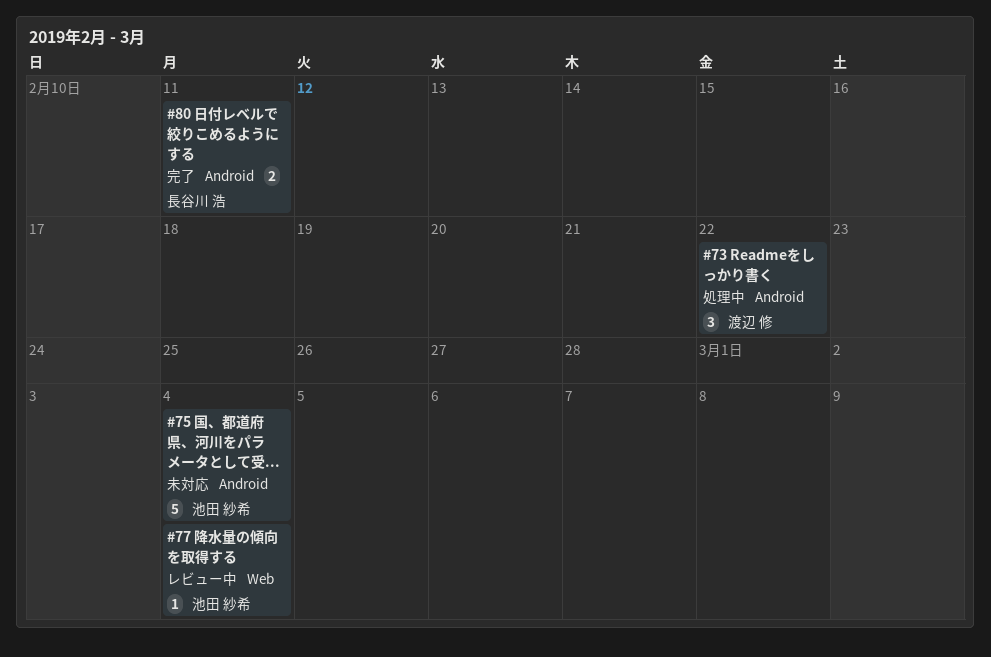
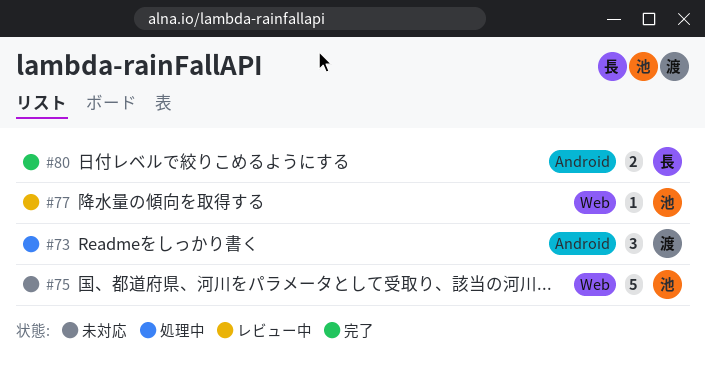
#75, label: Android -> Web

